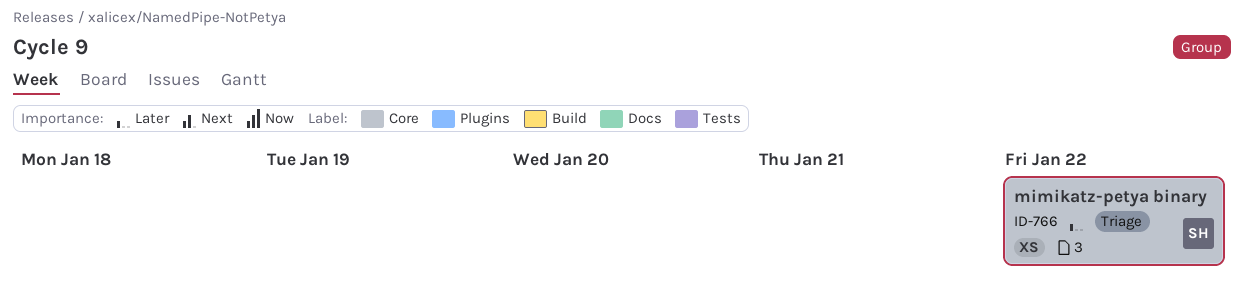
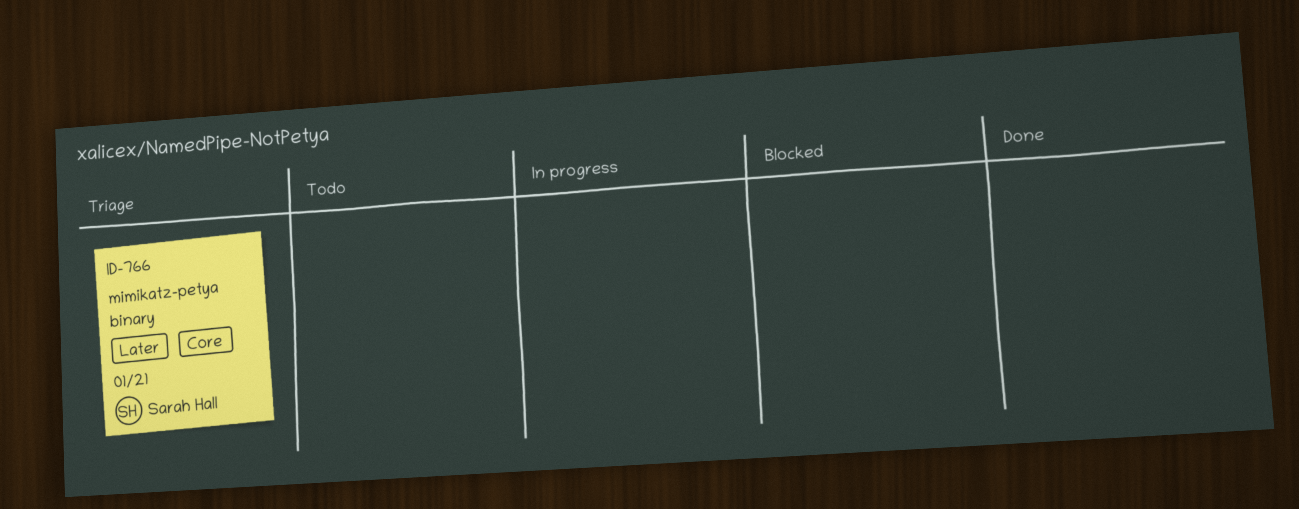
ID-766, due: Jan 22 -> Jan 21

